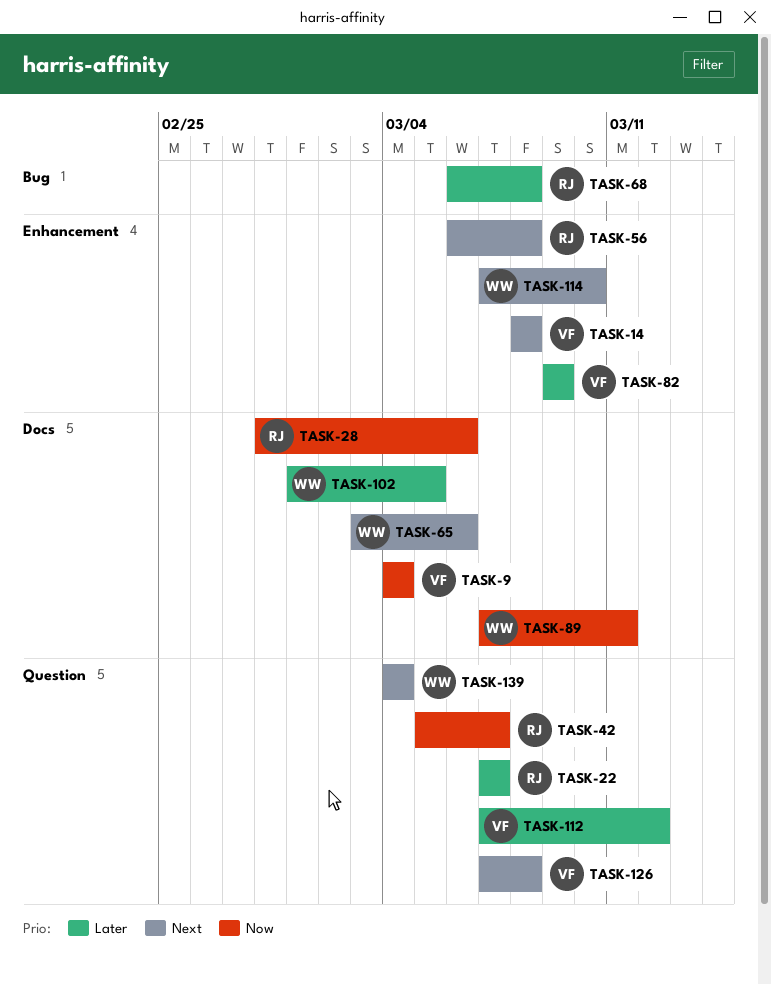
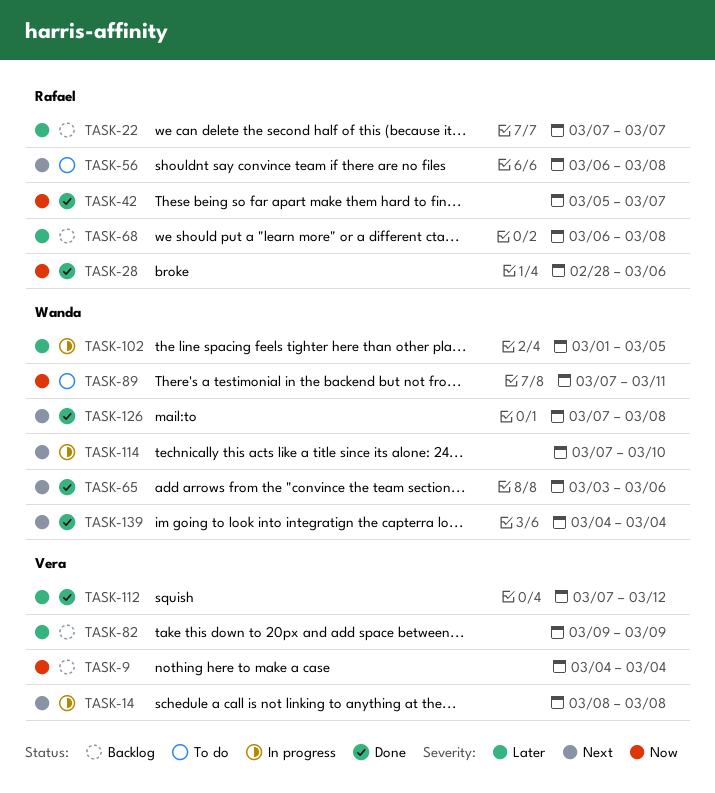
TASK-126, owner: Vera -> Wanda

